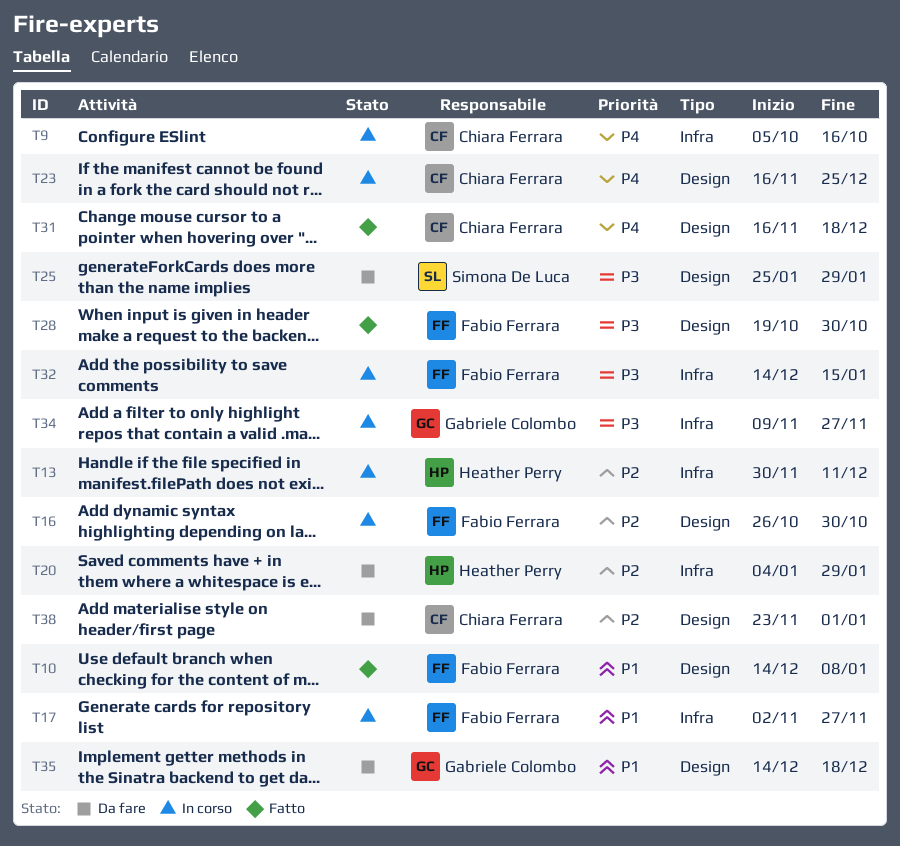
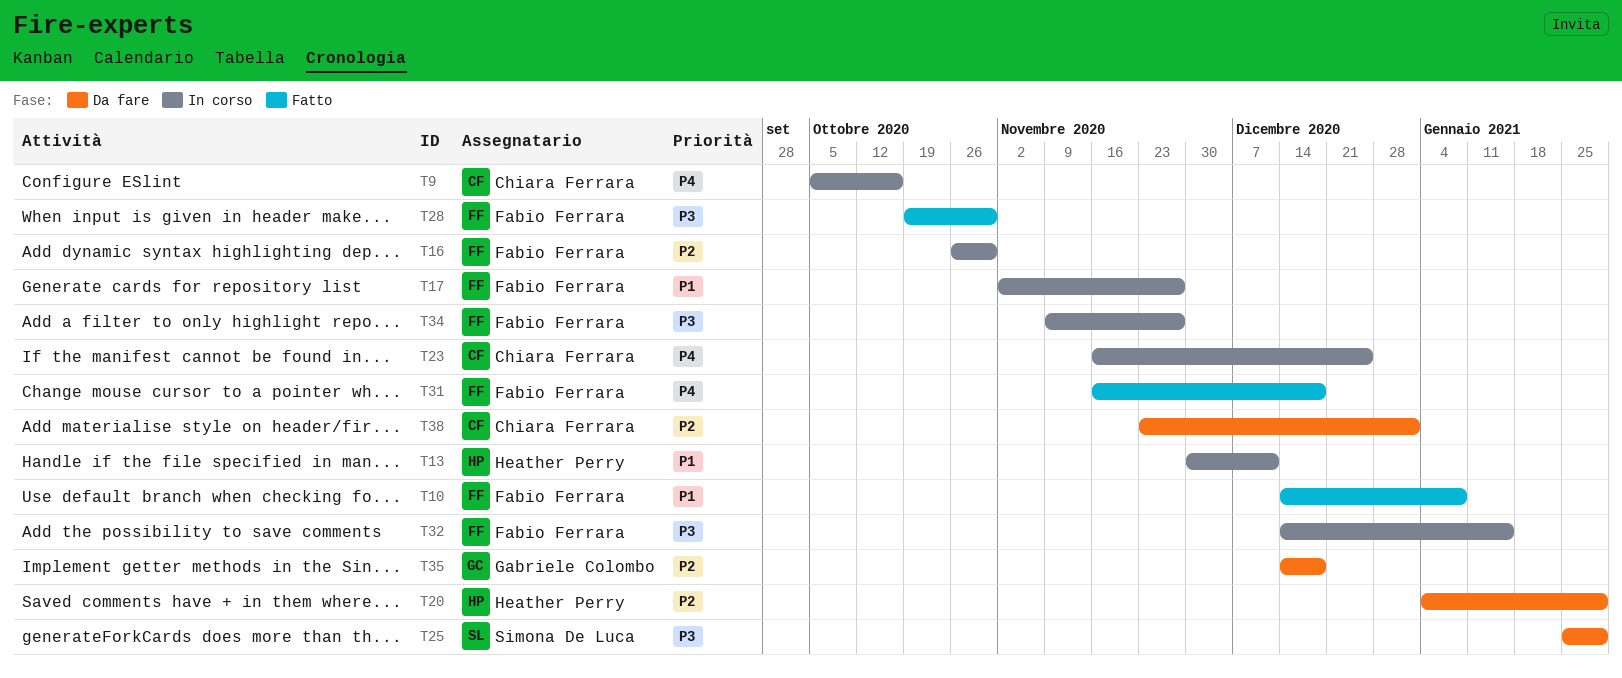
T13, priority: P2 -> P1
T31, owner: Chiara Ferrara -> Fabio Ferrara
T34, owner: Gabriele Colombo -> Fabio Ferrara
T35, priority: P1 -> P2

